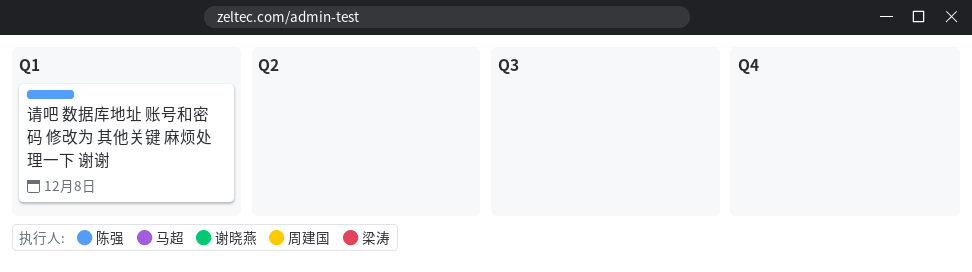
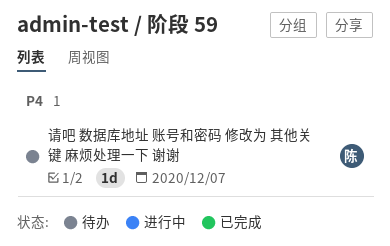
请吧 数据库地址 账号和密码 修改为 其他关键 麻烦处理一下 谢谢, due: Dec 8 -> Dec 7

